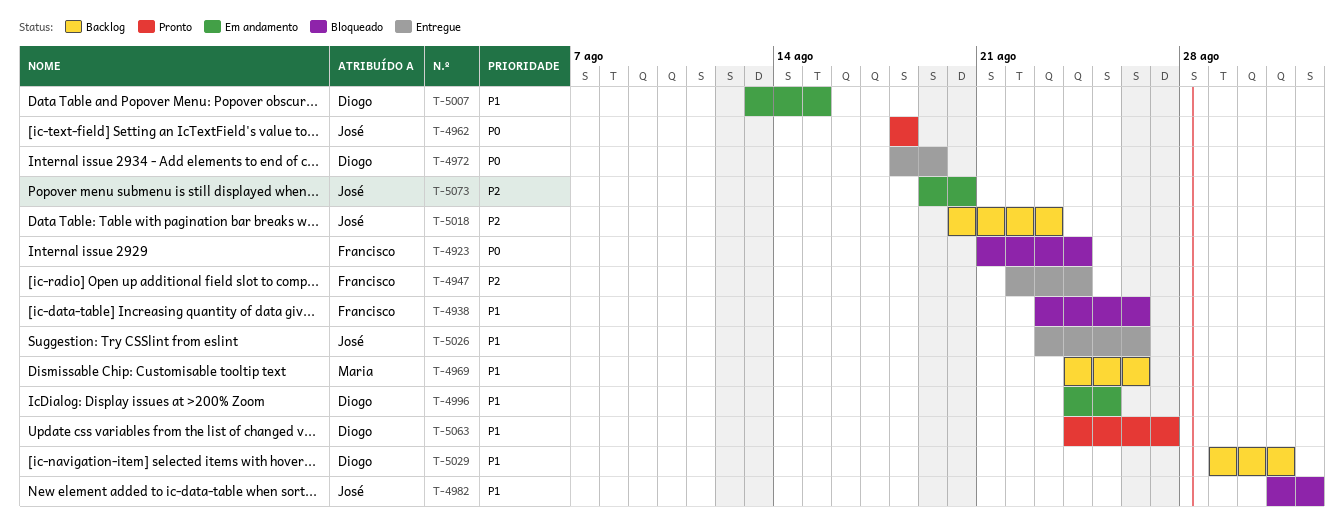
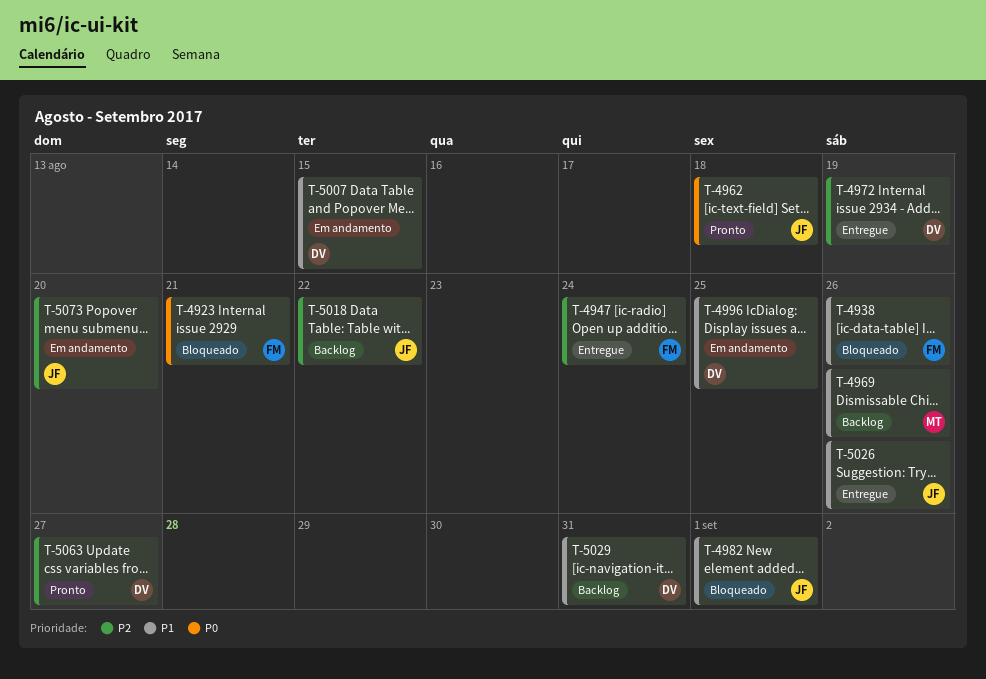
T-4923, due: Aug 24 -> Aug 21
T-4972, priority: P0 -> P2
T-5018, due: Aug 23 -> Aug 22
T-5063, priority: P1 -> P2

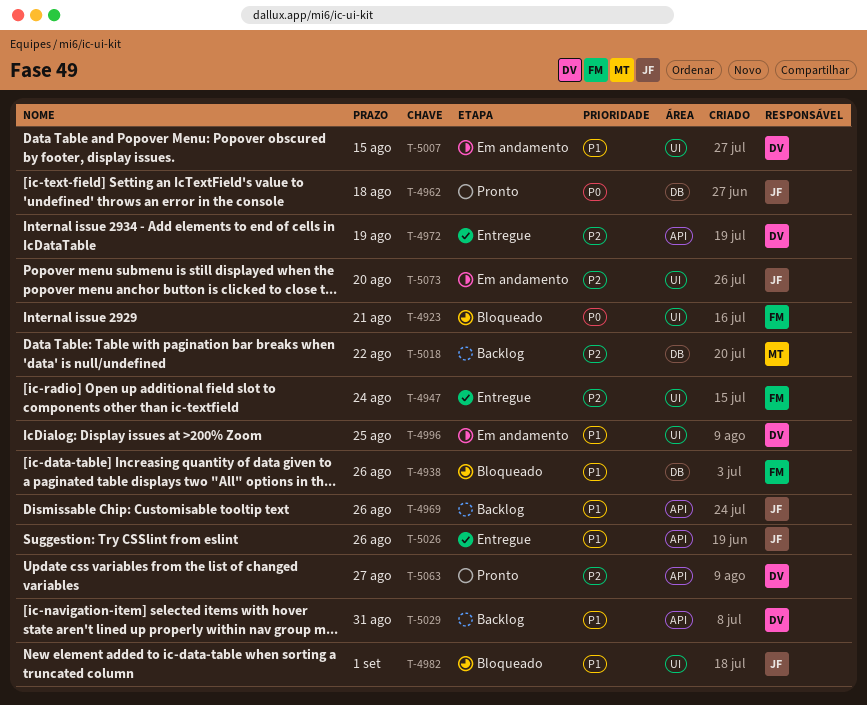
T-4969, owner: MT -> JF
T-5018, owner: JF -> MT

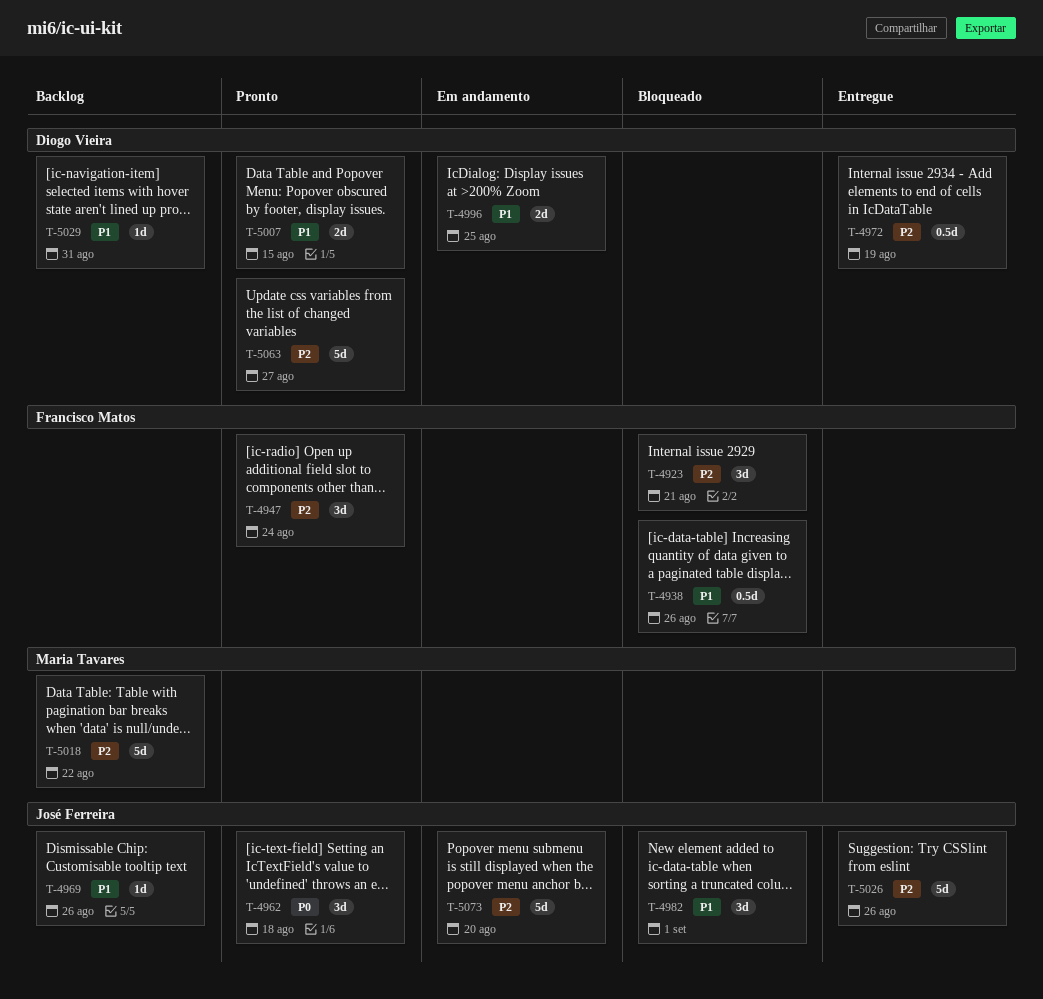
T-4923, priority: P0 -> P2
T-4947, status: Entregue -> Pronto
T-5007, status: Em andamento -> Pronto
T-5026, priority: P1 -> P2

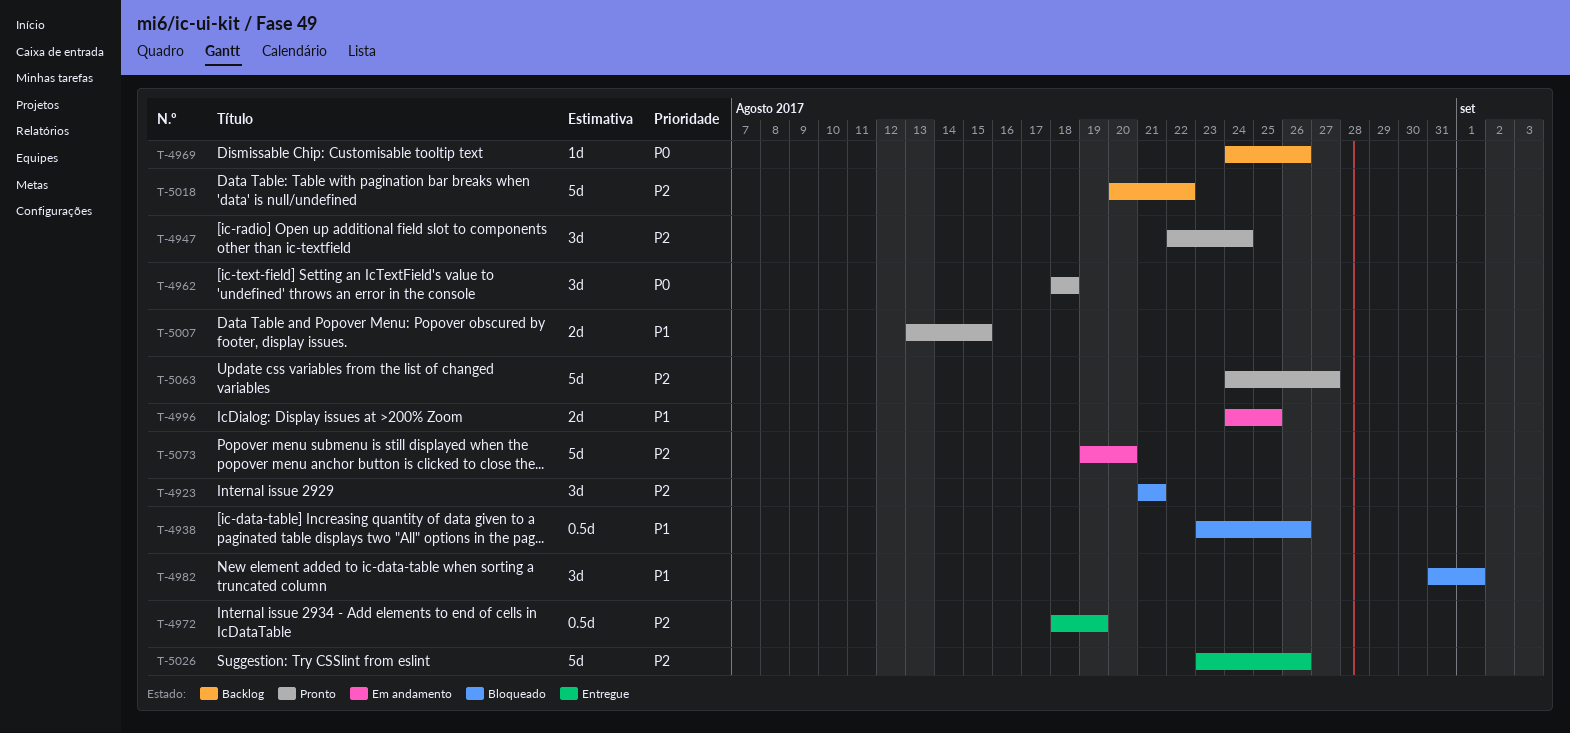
T-4969, priority: P1 -> P0
T-5029: present -> none

